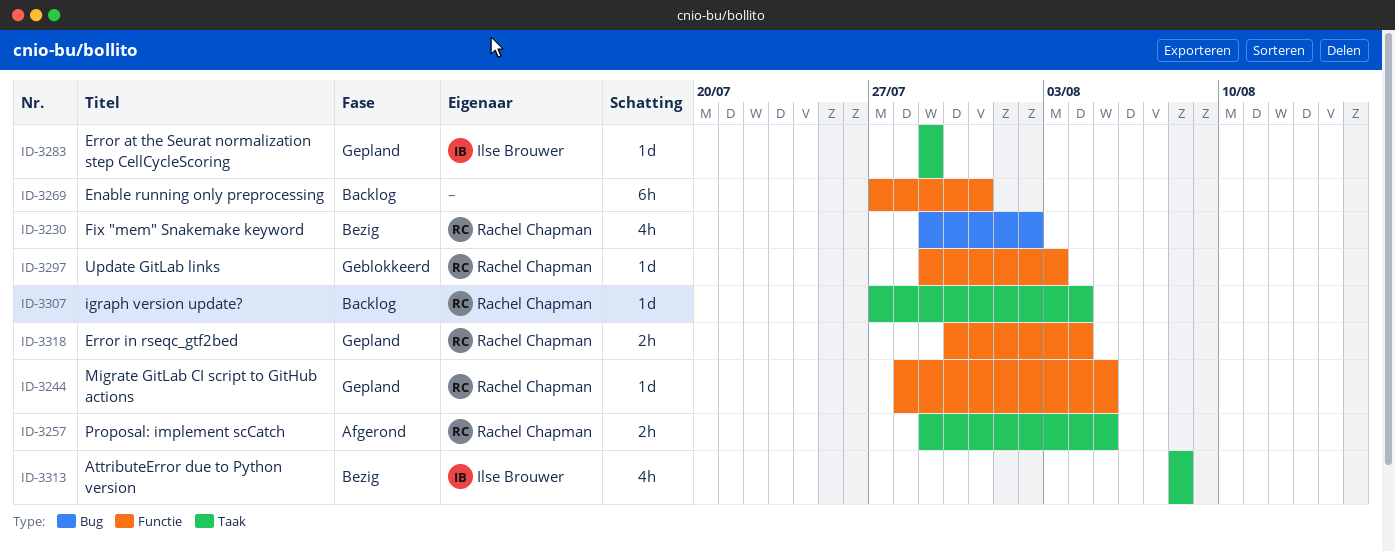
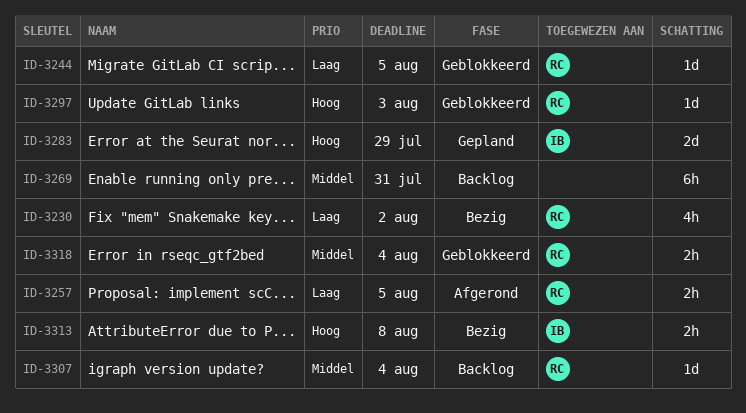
ID-3244, status: Gepland -> Geblokkeerd
ID-3283, estimate: 1d -> 2d
ID-3313, estimate: 4h -> 2h
ID-3318, status: Gepland -> Geblokkeerd

